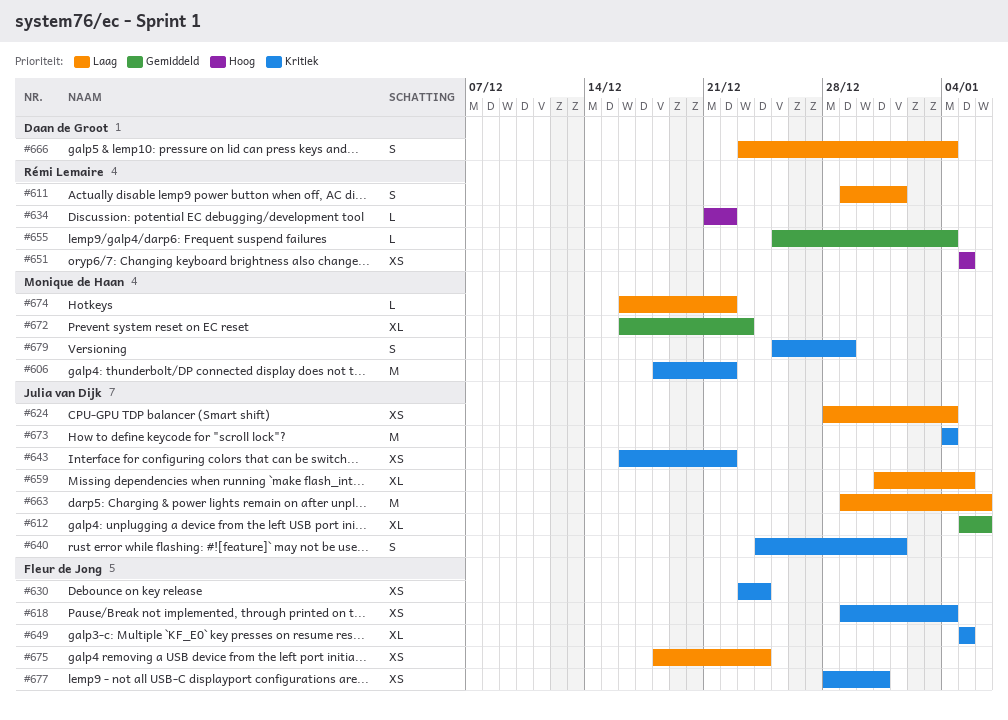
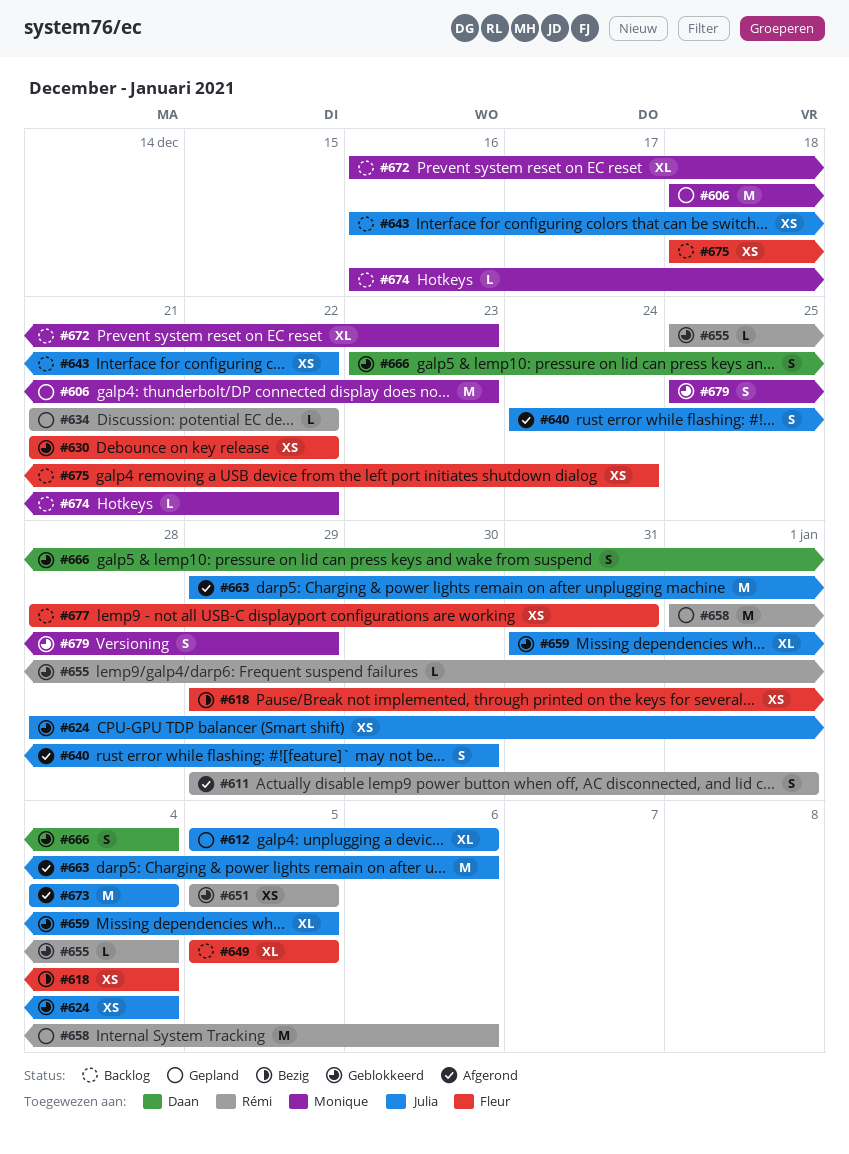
#606, due: Dec 22 -> Dec 23
#630, start: Dec 23 -> Dec 21
#630, due: Dec 24 -> Dec 22
#640, due: Jan 1 -> Dec 30
#658: none -> present

